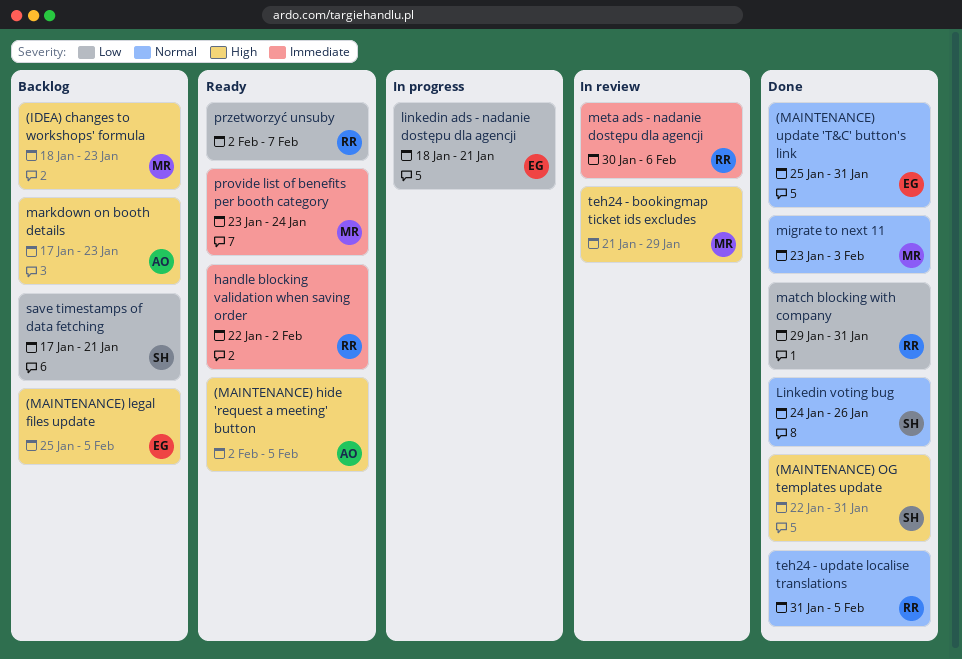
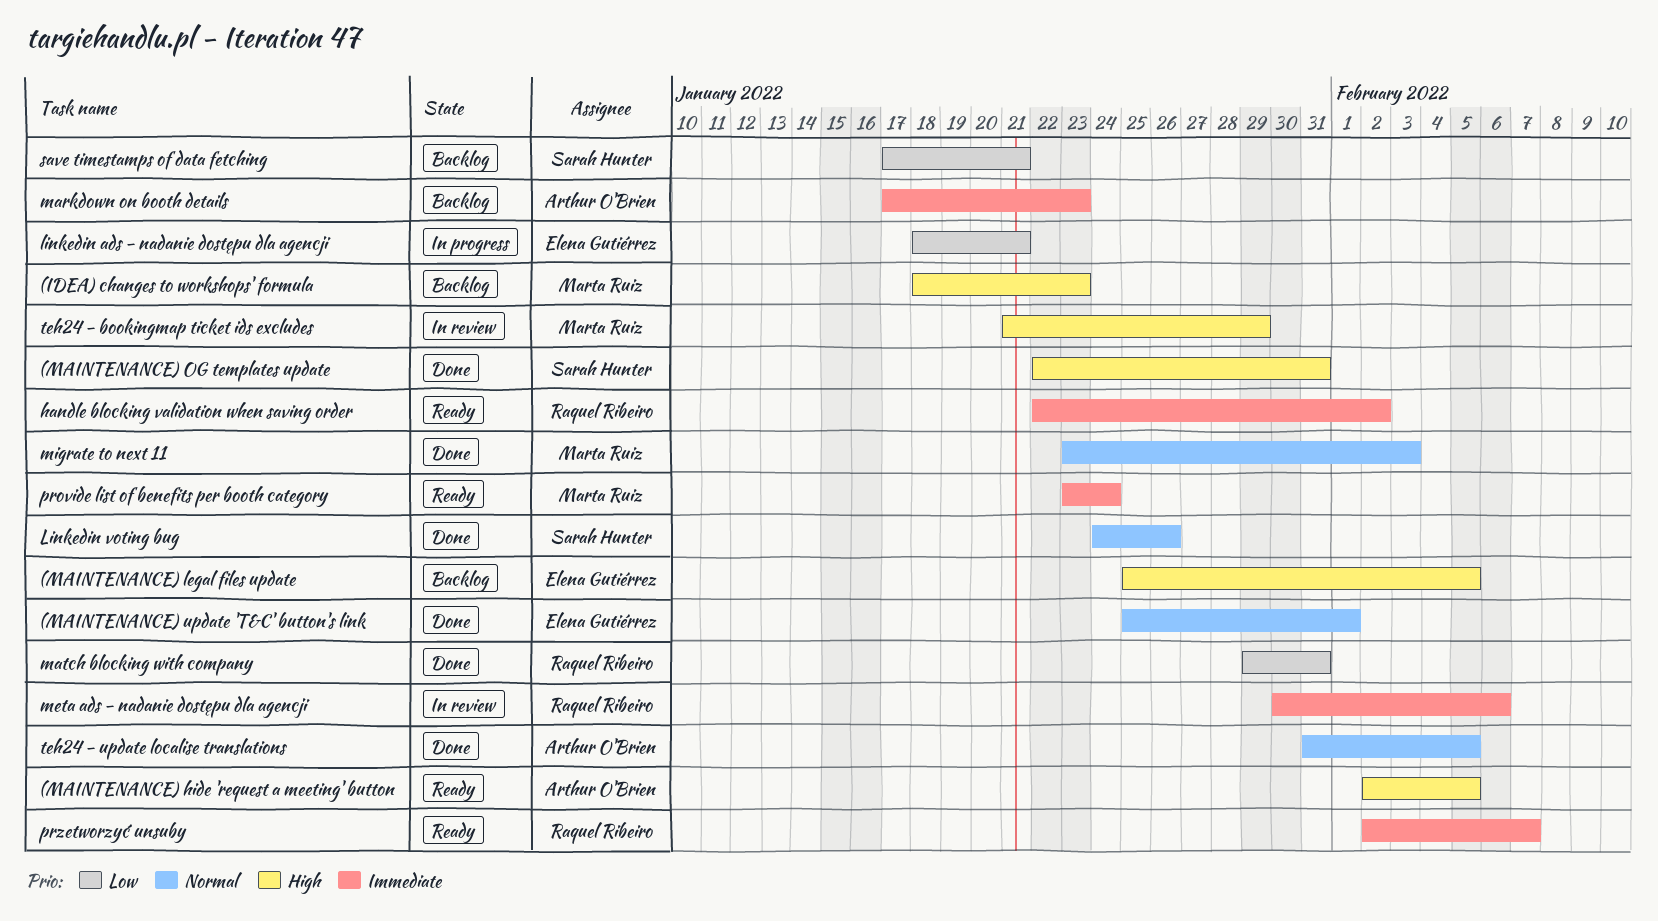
(MAINTENANCE) update 'T&C' button's link, due: Jan 31 -> Feb 1
markdown on booth details, priority: High -> Immediate
przetworzyć unsuby, priority: Low -> Immediate
teh24 - update localise translations, owner: Raquel Ribeiro -> Arthur O'Brien

